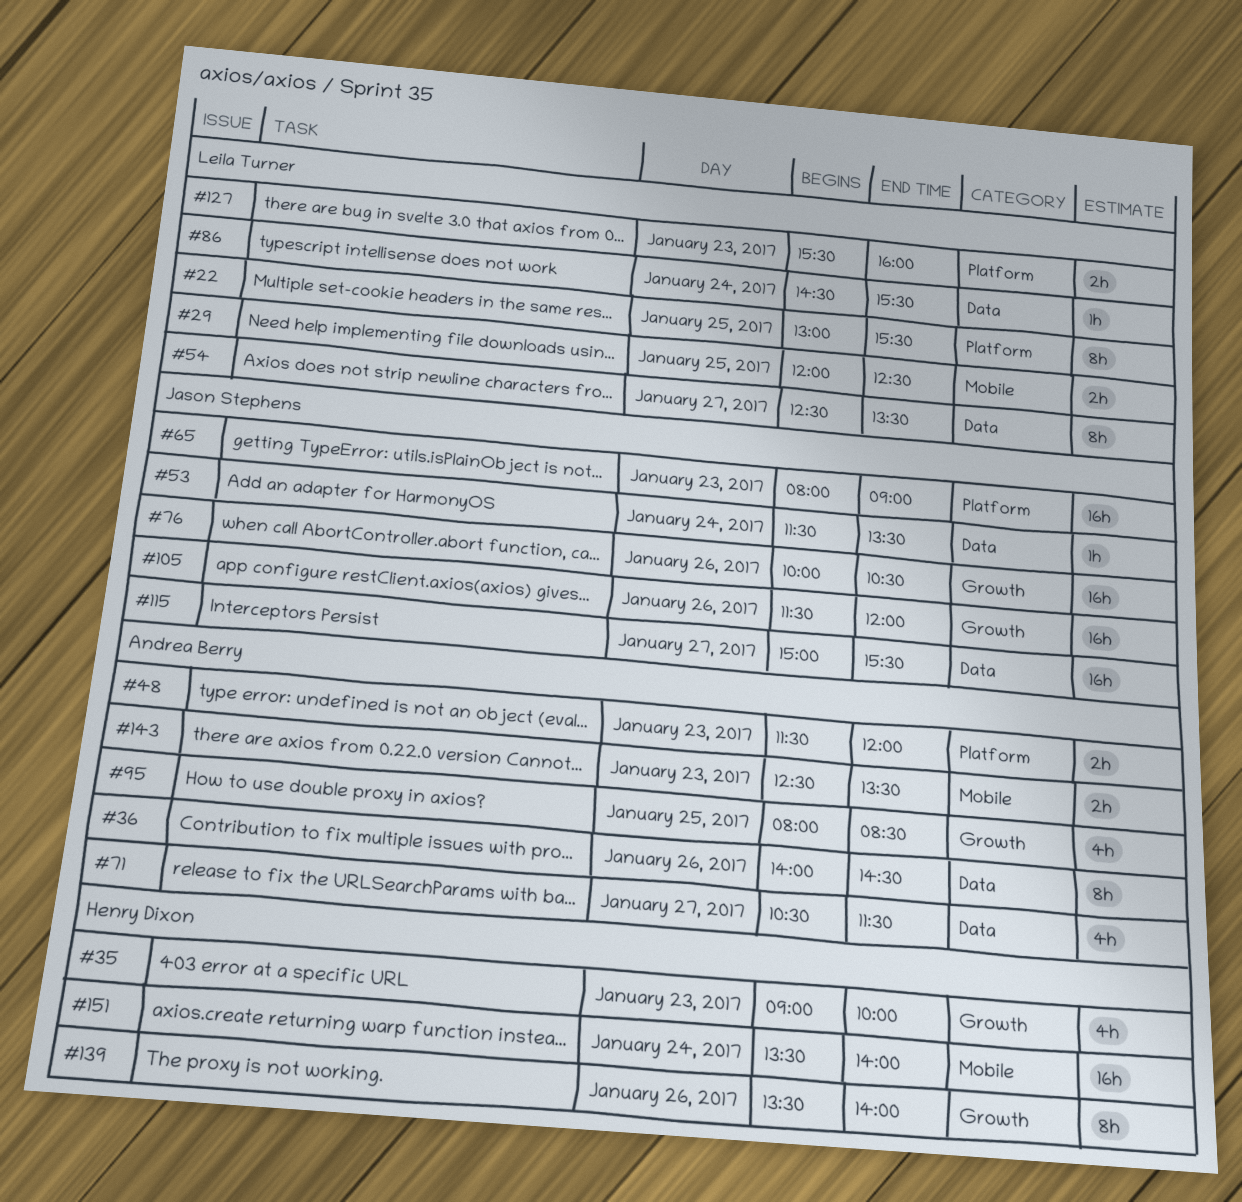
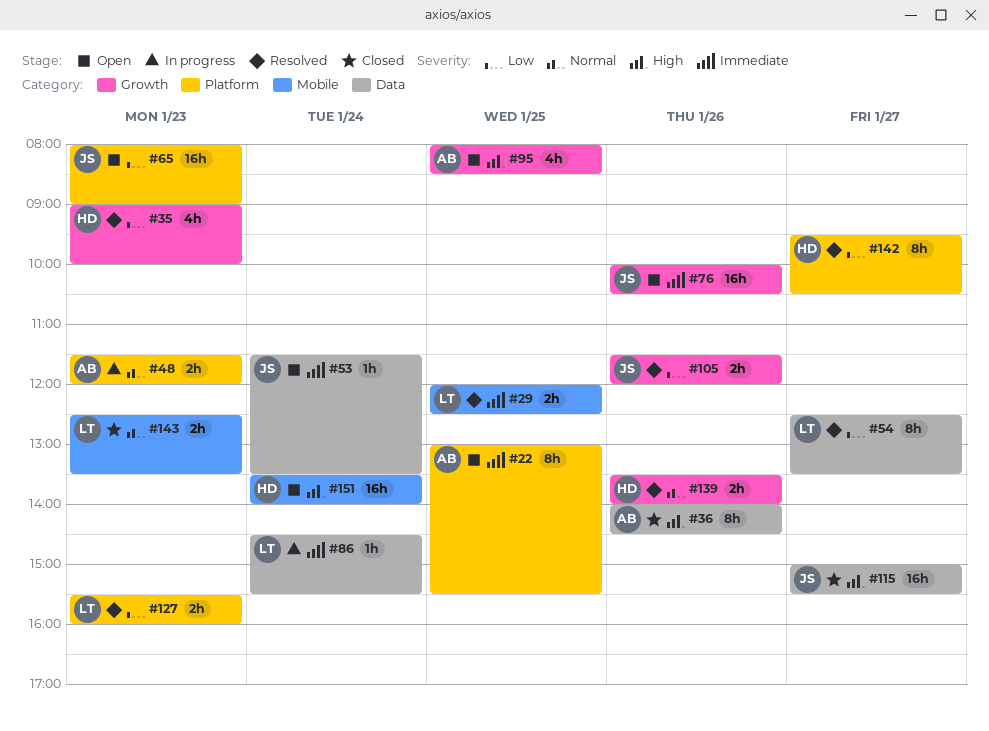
#22, owner: Leila Turner -> Andrea Berry
#71: present -> none
#105, estimate: 16h -> 2h
#139, estimate: 8h -> 2h
#142: none -> present
#143, owner: Andrea Berry -> Leila Turner

